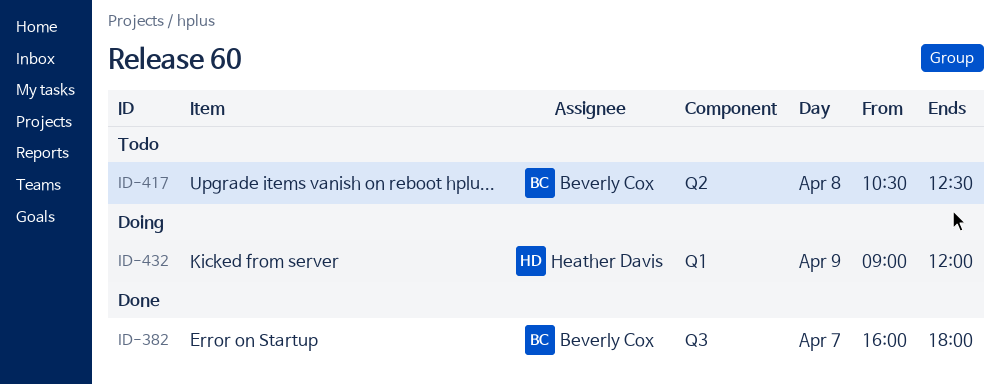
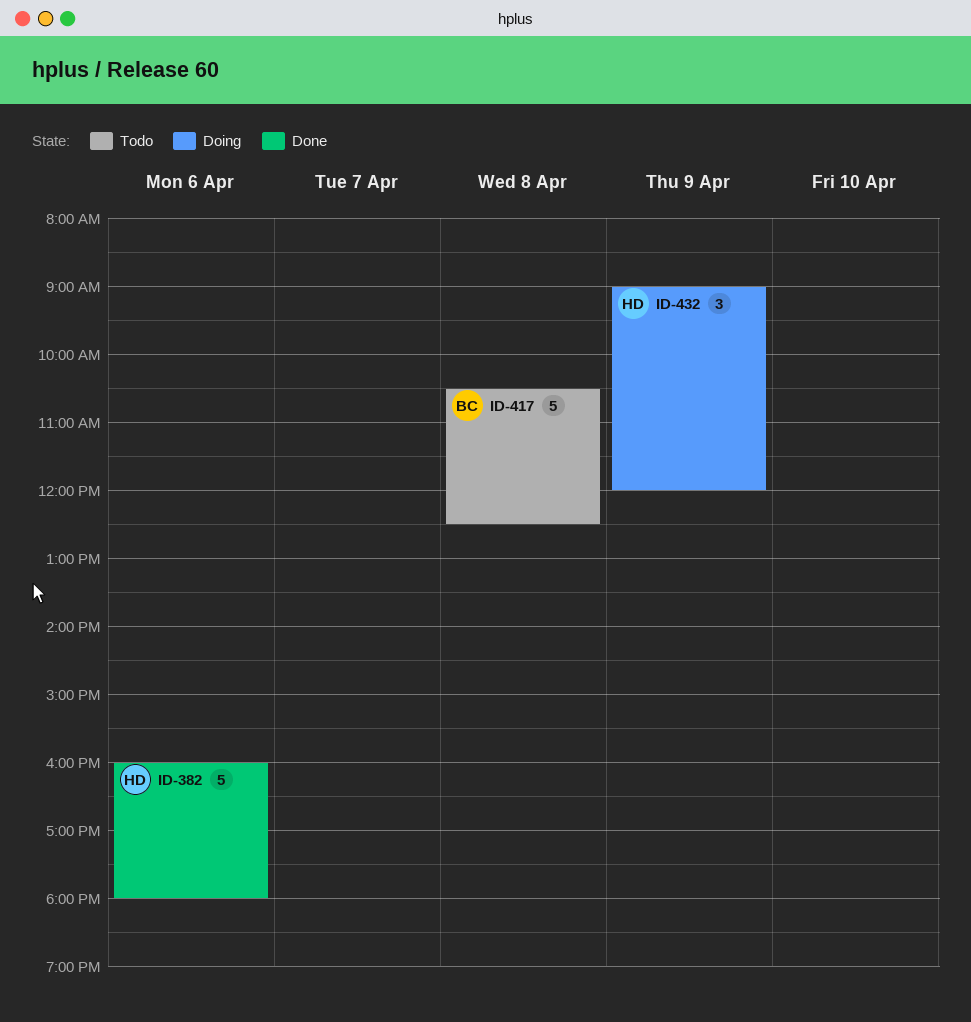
ID-382, owner: Beverly Cox -> Heather Davis
ID-382, day: Apr 7 -> Apr 6

